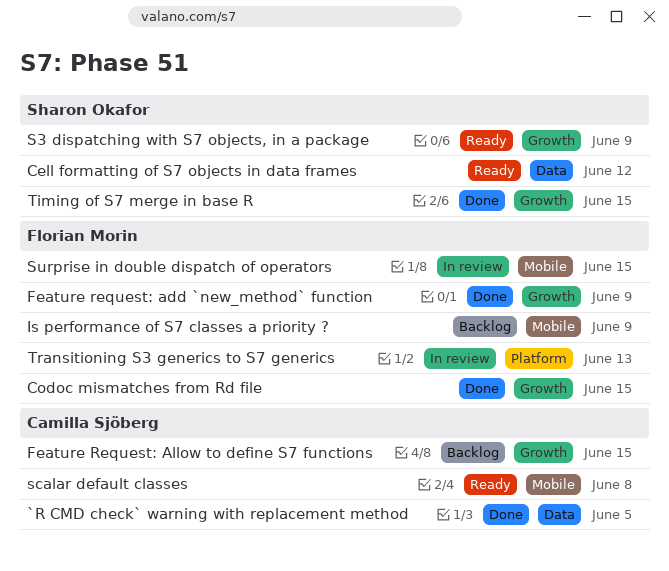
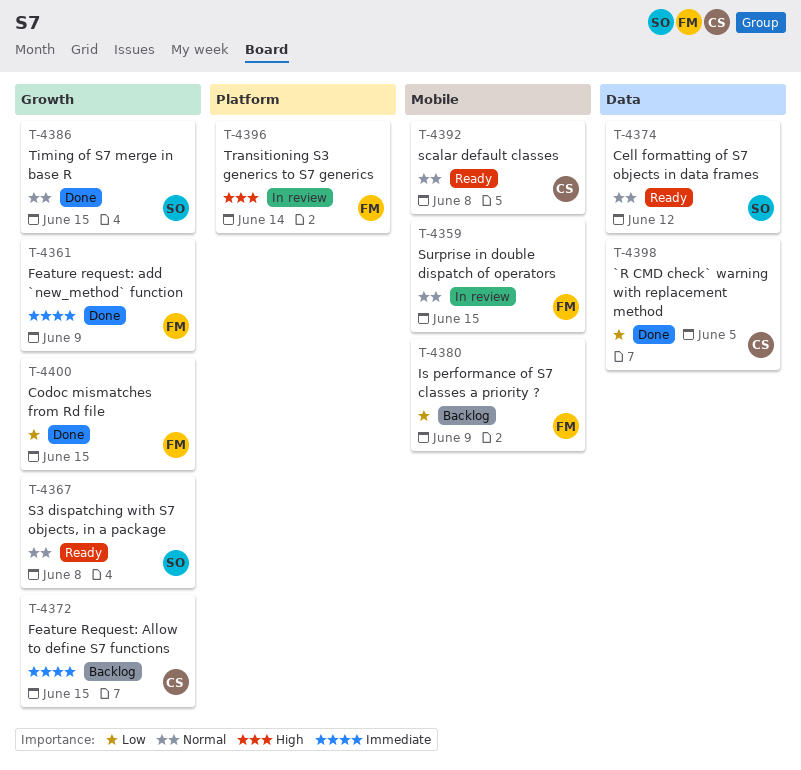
S3 dispatching with S7 objects, in a package, due: Jun 9 -> Jun 8
Transitioning S3 generics to S7 generics, due: Jun 13 -> Jun 14

